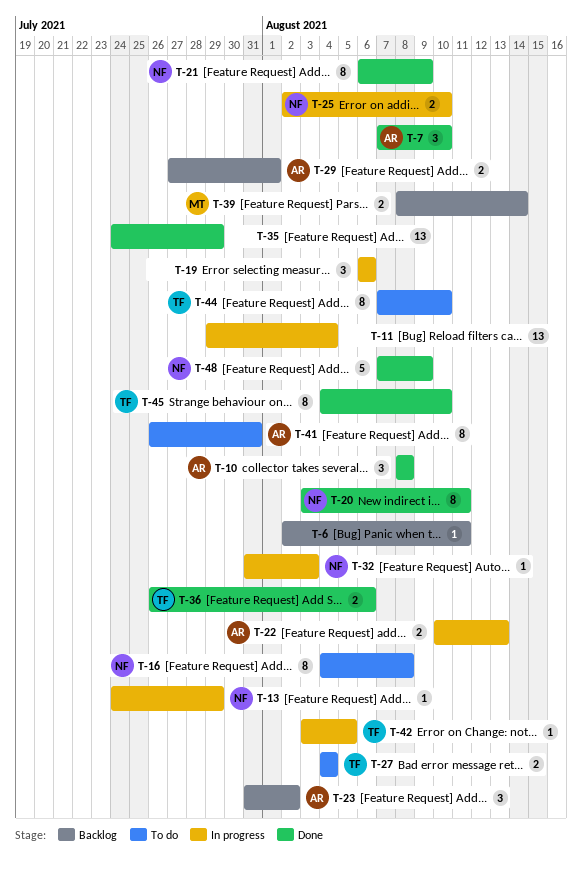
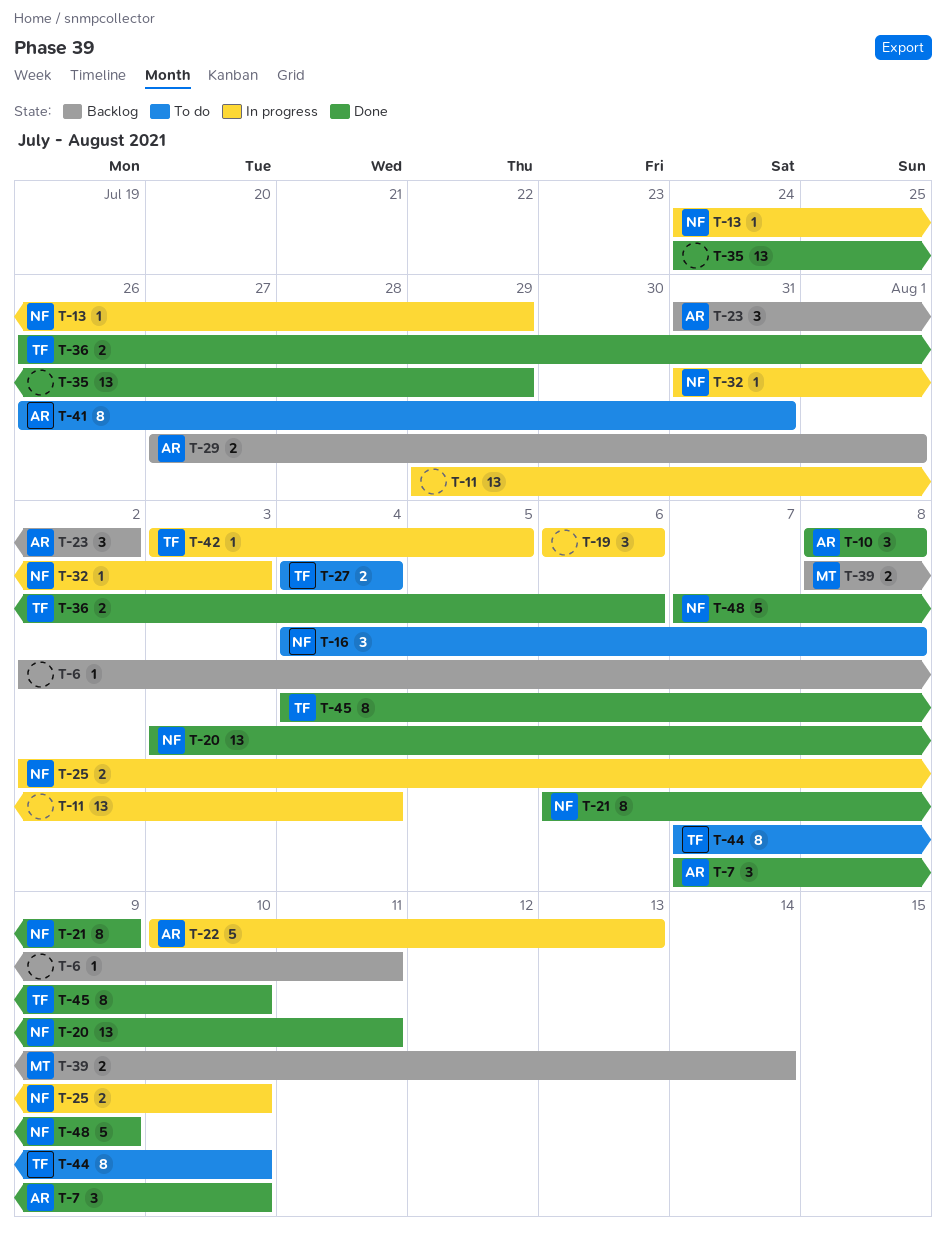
T-16, estimate: 8 -> 3
T-20, estimate: 8 -> 13
T-22, estimate: 2 -> 5

